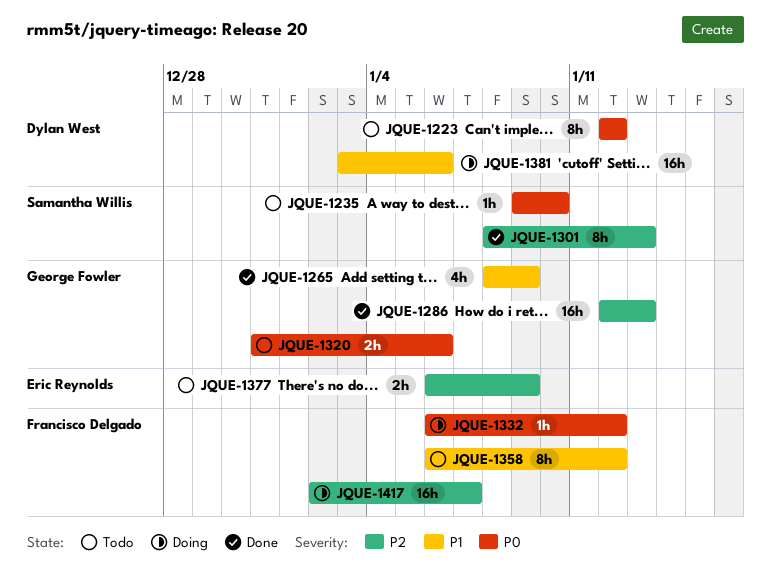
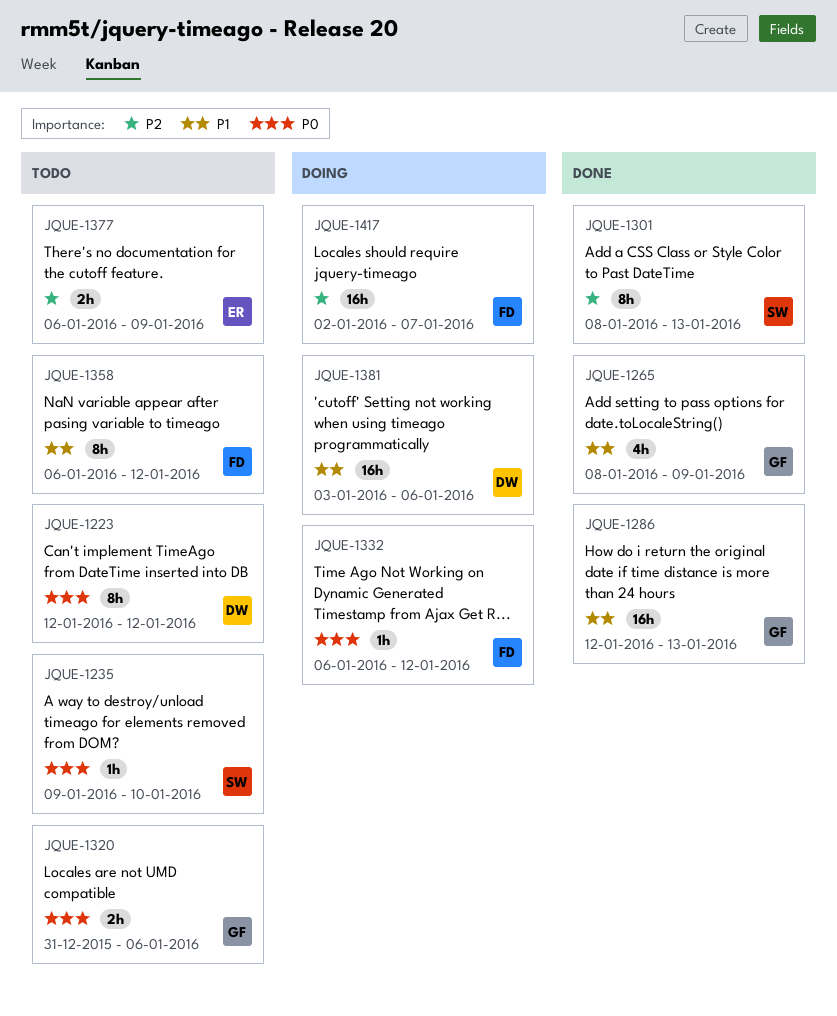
JQUE-1286, priority: P2 -> P1

